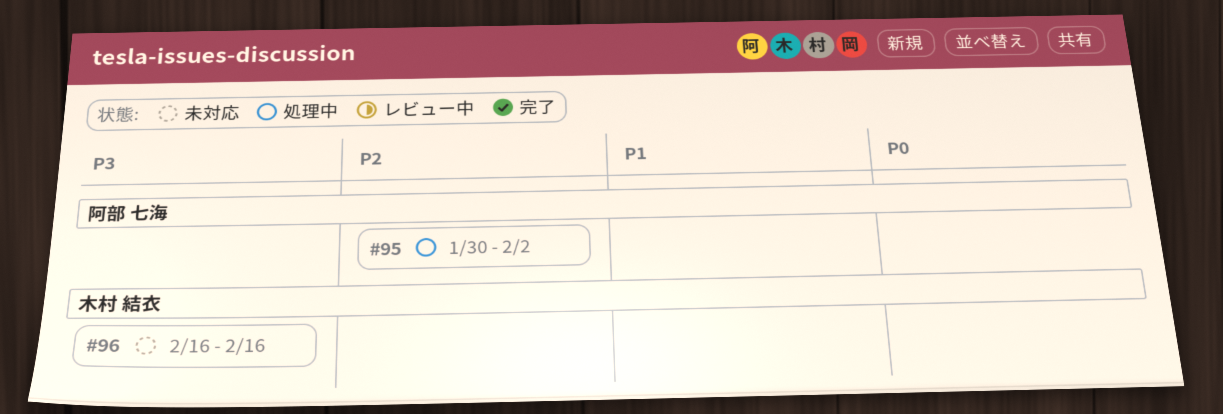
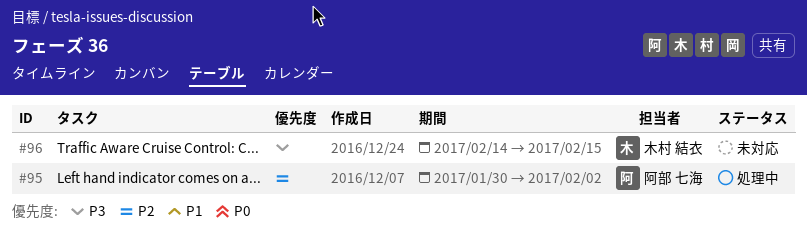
#96, start: Feb 16 -> Feb 14
#96, due: Feb 16 -> Feb 15

